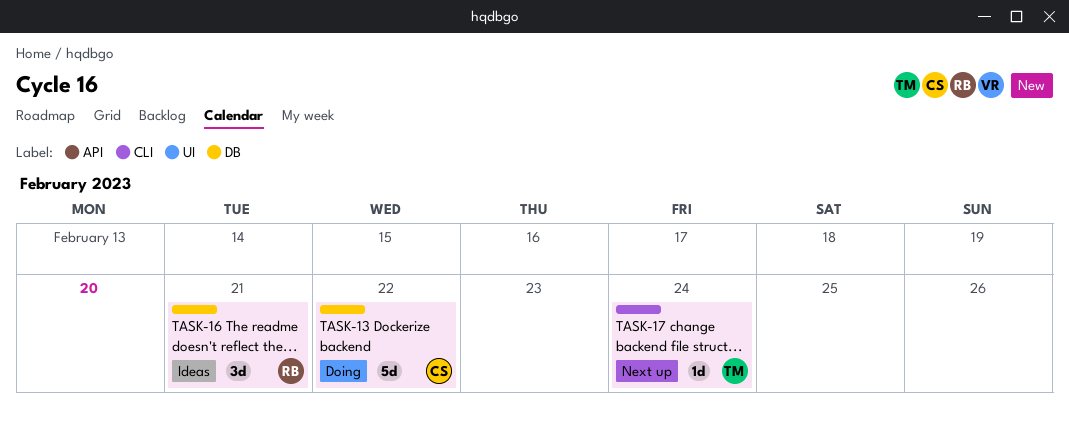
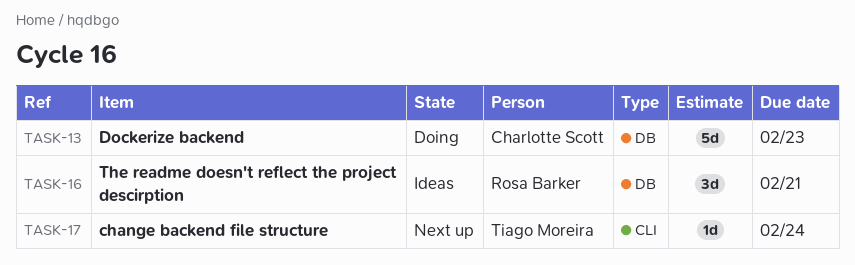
TASK-13, due: Feb 22 -> Feb 23

